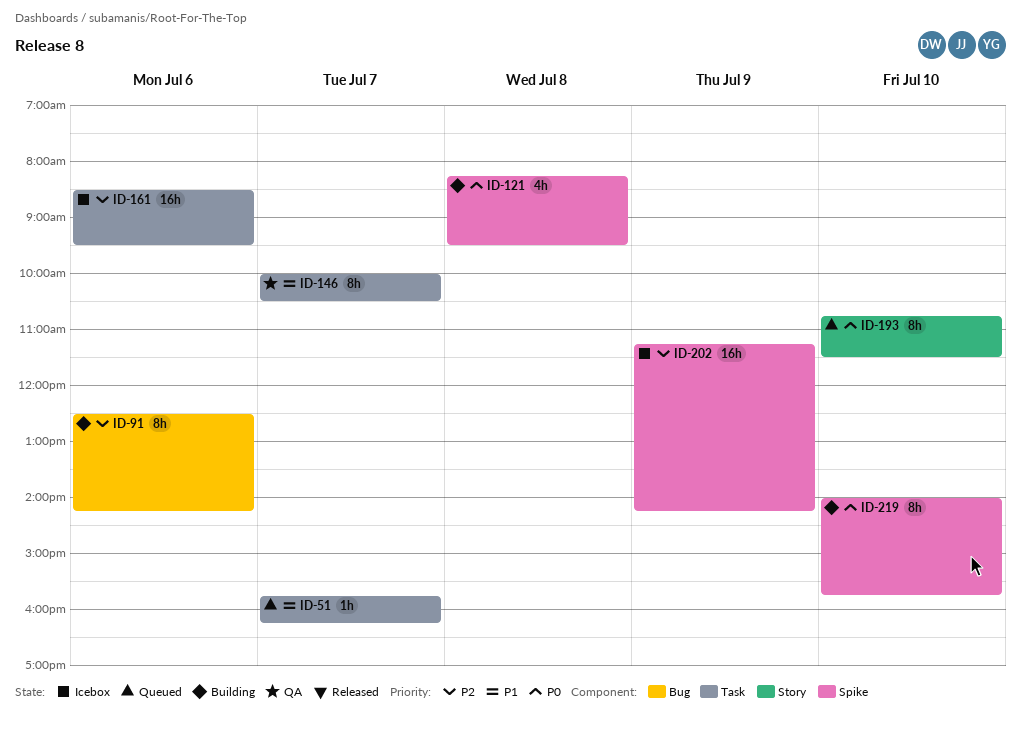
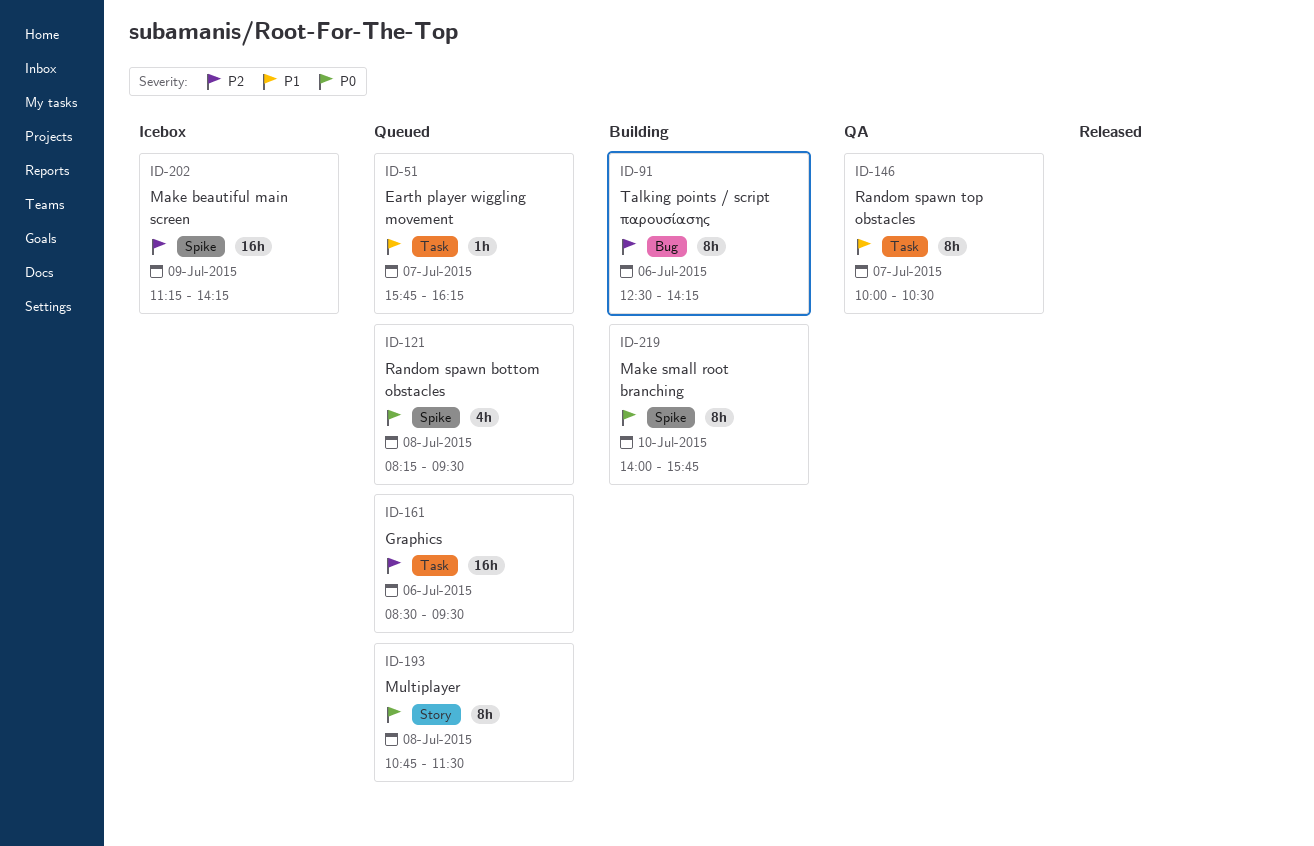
ID-121, status: Building -> Queued
ID-161, status: Icebox -> Queued
ID-193, day: Jul 10 -> Jul 8

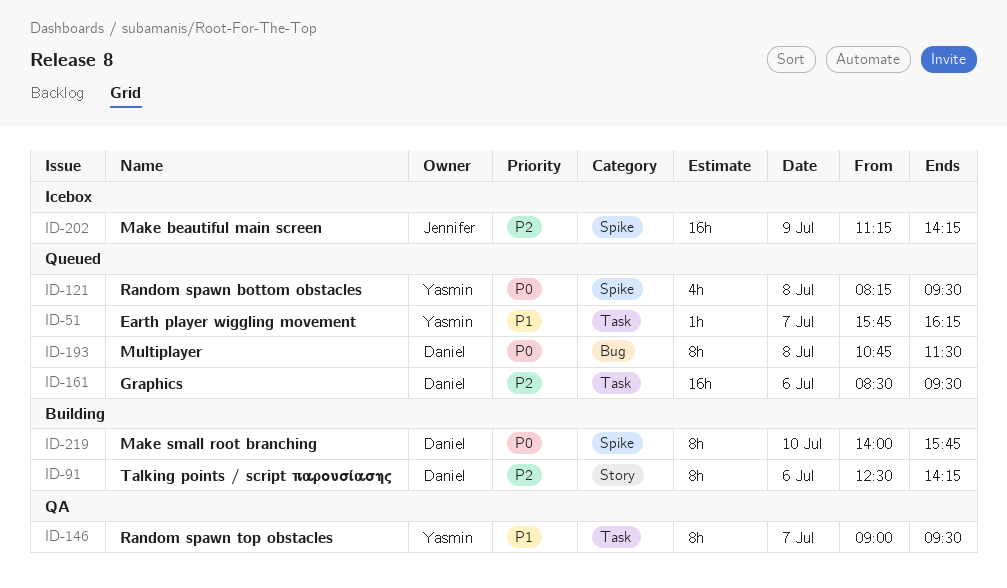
ID-91, label: Bug -> Story
ID-146, begins: 10:00 -> 09:00
ID-146, ends: 10:30 -> 09:30
ID-193, label: Story -> Bug

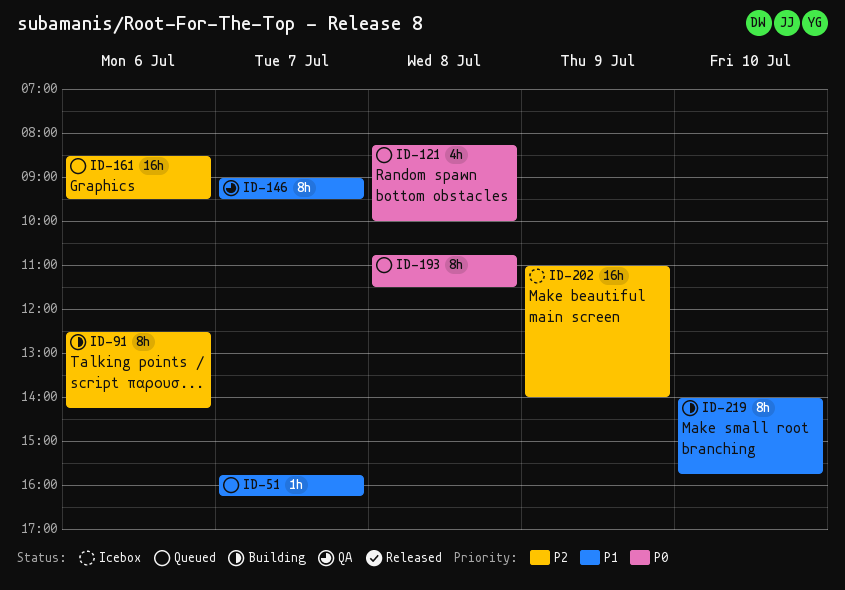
ID-121, ends: 09:30 -> 10:00
ID-202, begins: 11:15 -> 11:00
ID-202, ends: 14:15 -> 14:00
ID-219, priority: P0 -> P1

